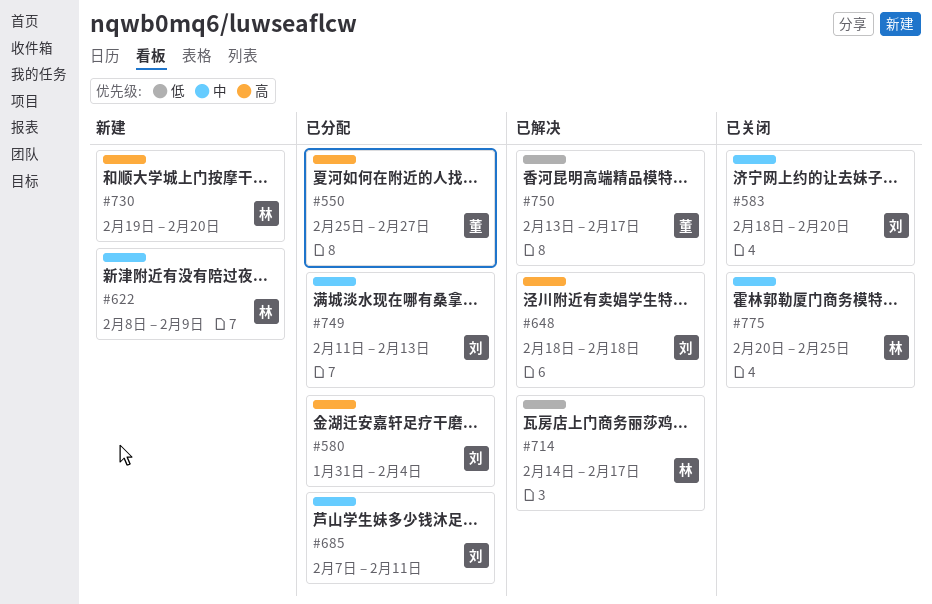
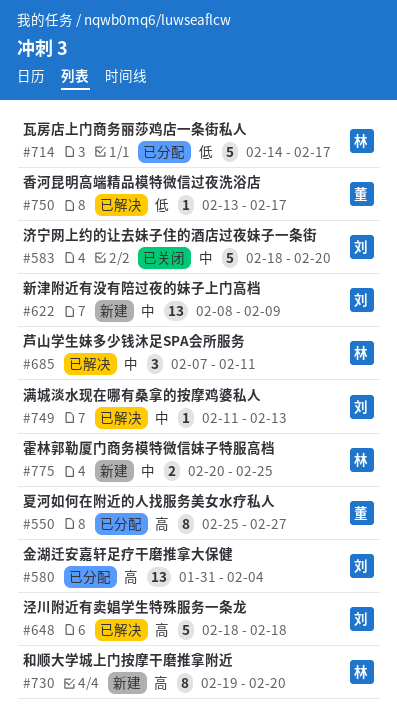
#622, owner: 林 -> 刘
#685, status: 已分配 -> 已解决
#685, owner: 刘 -> 林
#714, status: 已解决 -> 已分配
#749, status: 已分配 -> 已解决
#775, status: 已关闭 -> 新建

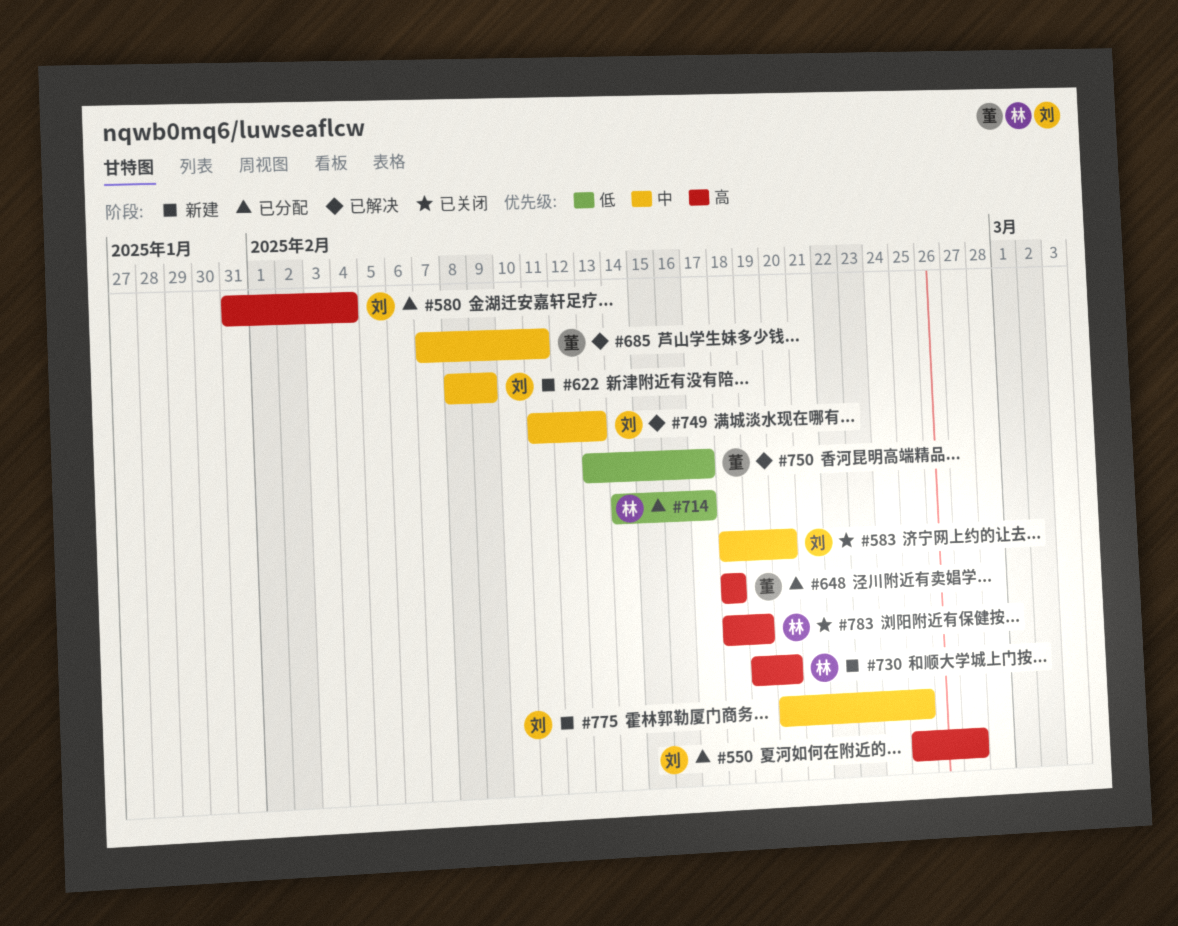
#550, owner: 董 -> 刘
#648, status: 已解决 -> 已分配
#648, owner: 刘 -> 董
#685, owner: 林 -> 董
#775, owner: 林 -> 刘
#783: none -> present

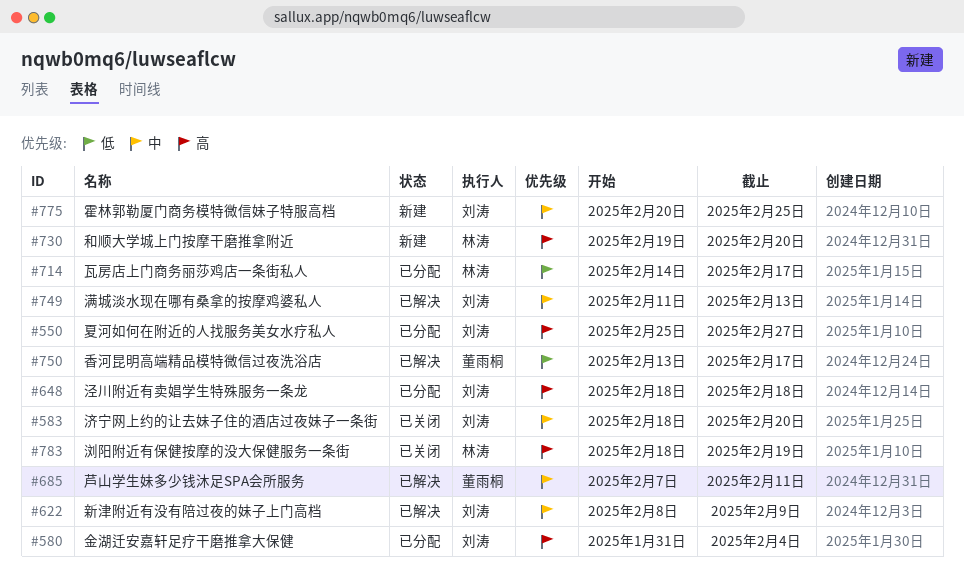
#622, status: 新建 -> 已解决
#648, owner: 董雨桐 -> 刘涛

